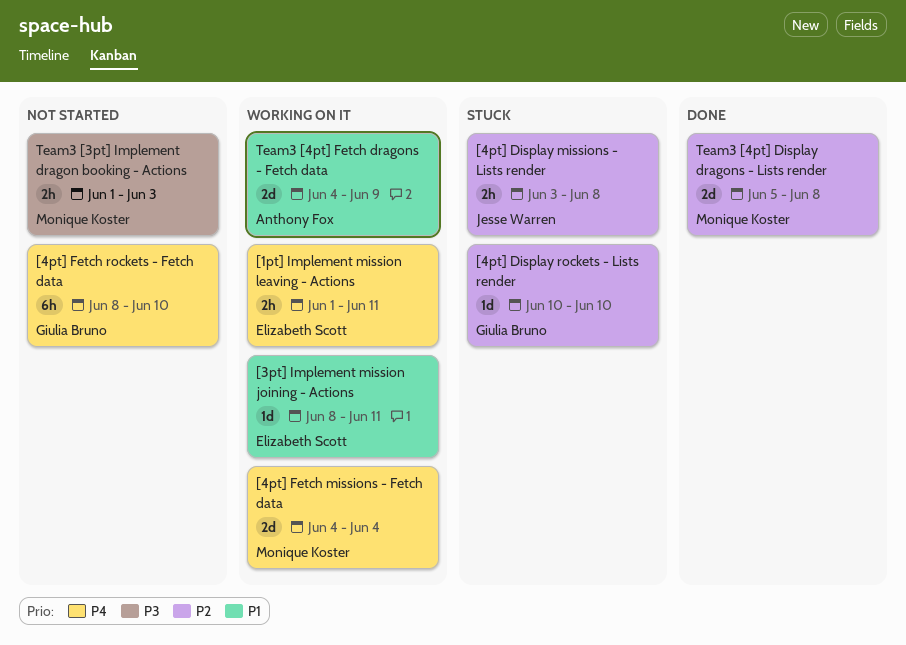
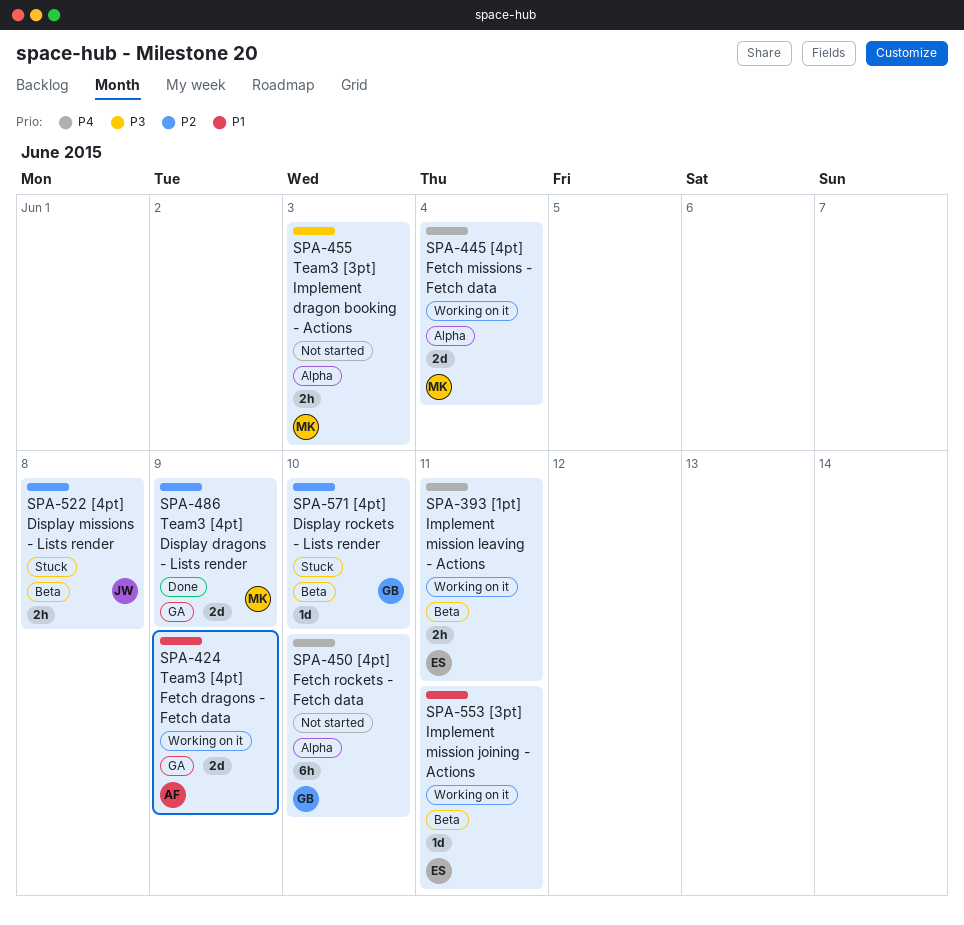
Team3 [4pt] Display dragons - Lists render, due: Jun 8 -> Jun 9

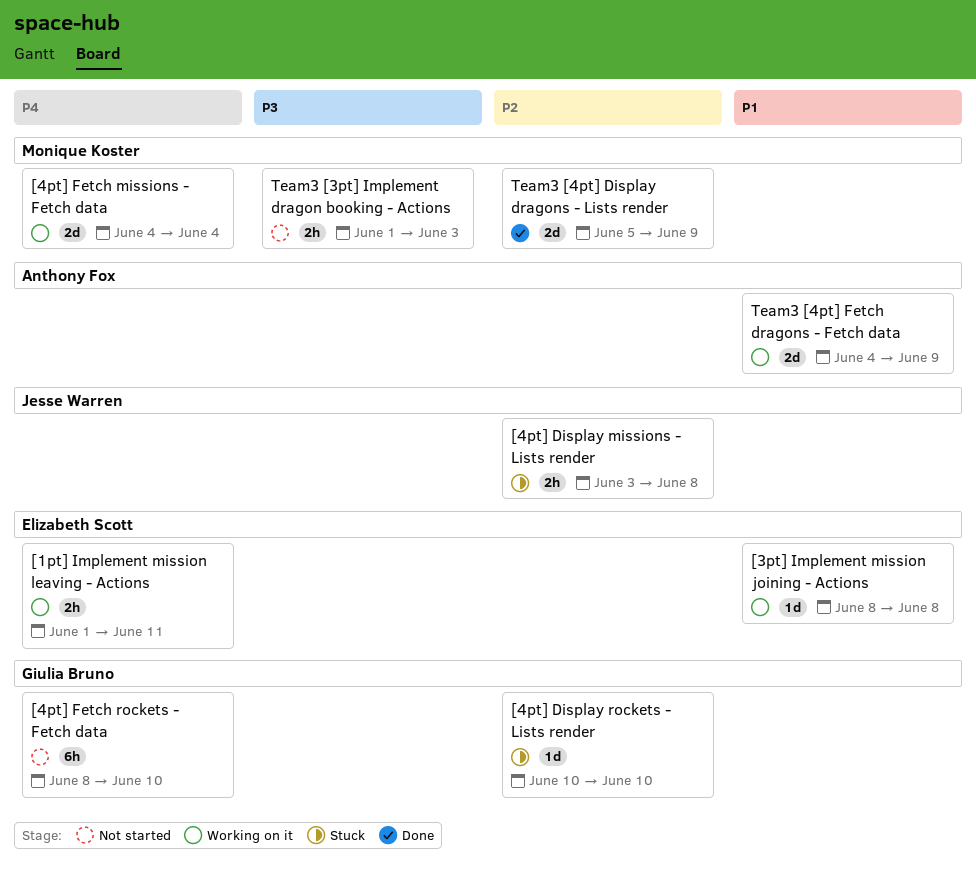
[3pt] Implement mission joining - Actions, due: Jun 11 -> Jun 8

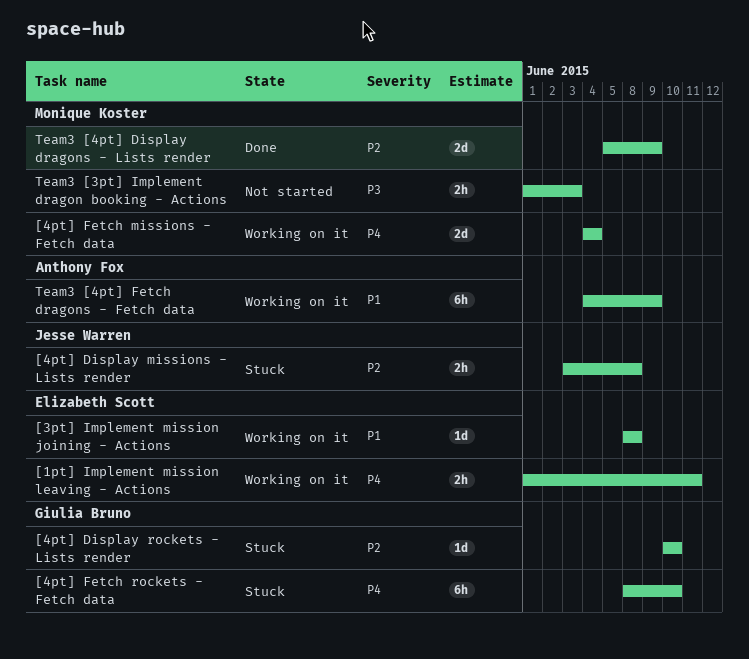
[4pt] Fetch rockets - Fetch data, status: Not started -> Stuck
Team3 [4pt] Fetch dragons - Fetch data, estimate: 2d -> 6h

